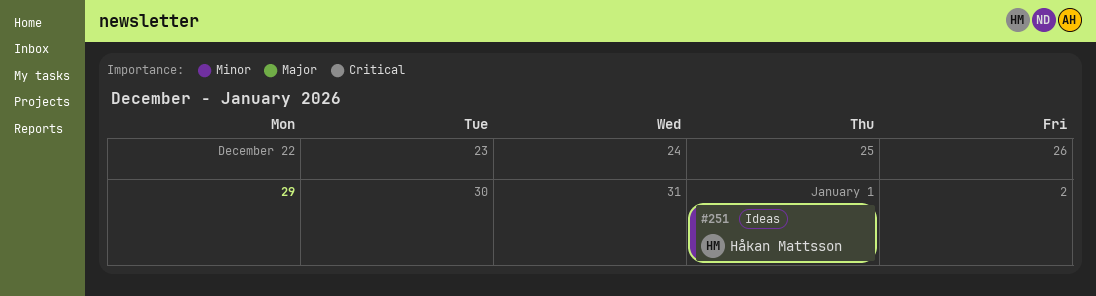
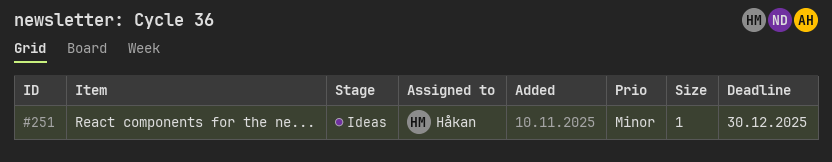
#251, due: Jan 1 -> Dec 30

